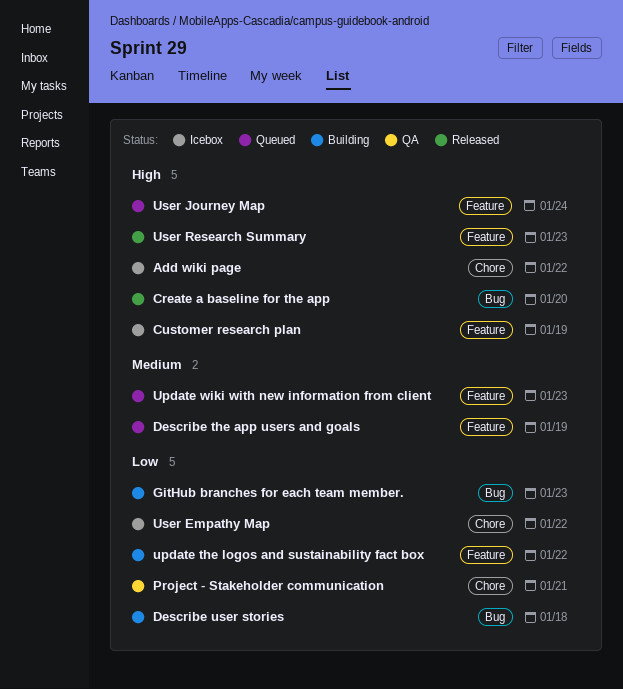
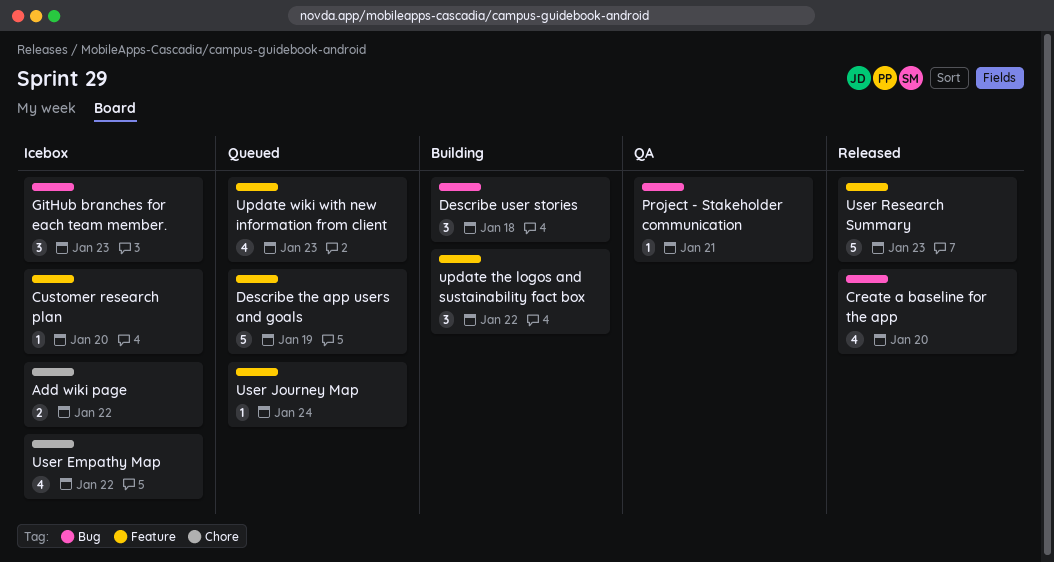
Customer research plan, due: Jan 19 -> Jan 20
GitHub branches for each team member., status: Building -> Icebox
Project - Stakeholder communication, label: Chore -> Bug

